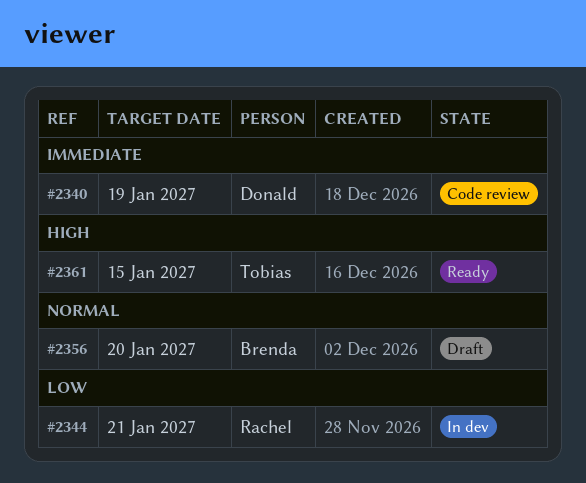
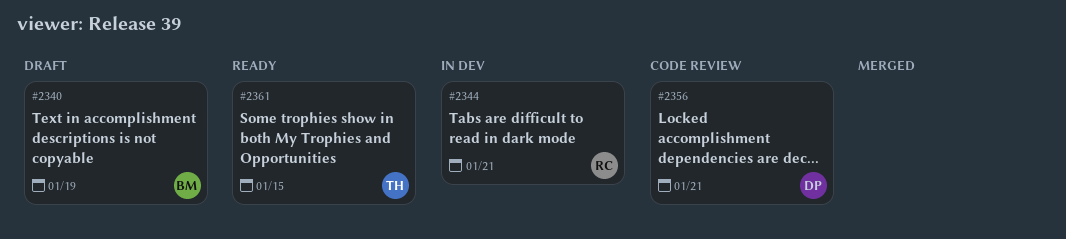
#2340, status: Code review -> Draft
#2340, owner: Donald -> Brenda
#2356, status: Draft -> Code review
#2356, owner: Brenda -> Donald
#2356, due: Jan 20 -> Jan 21

